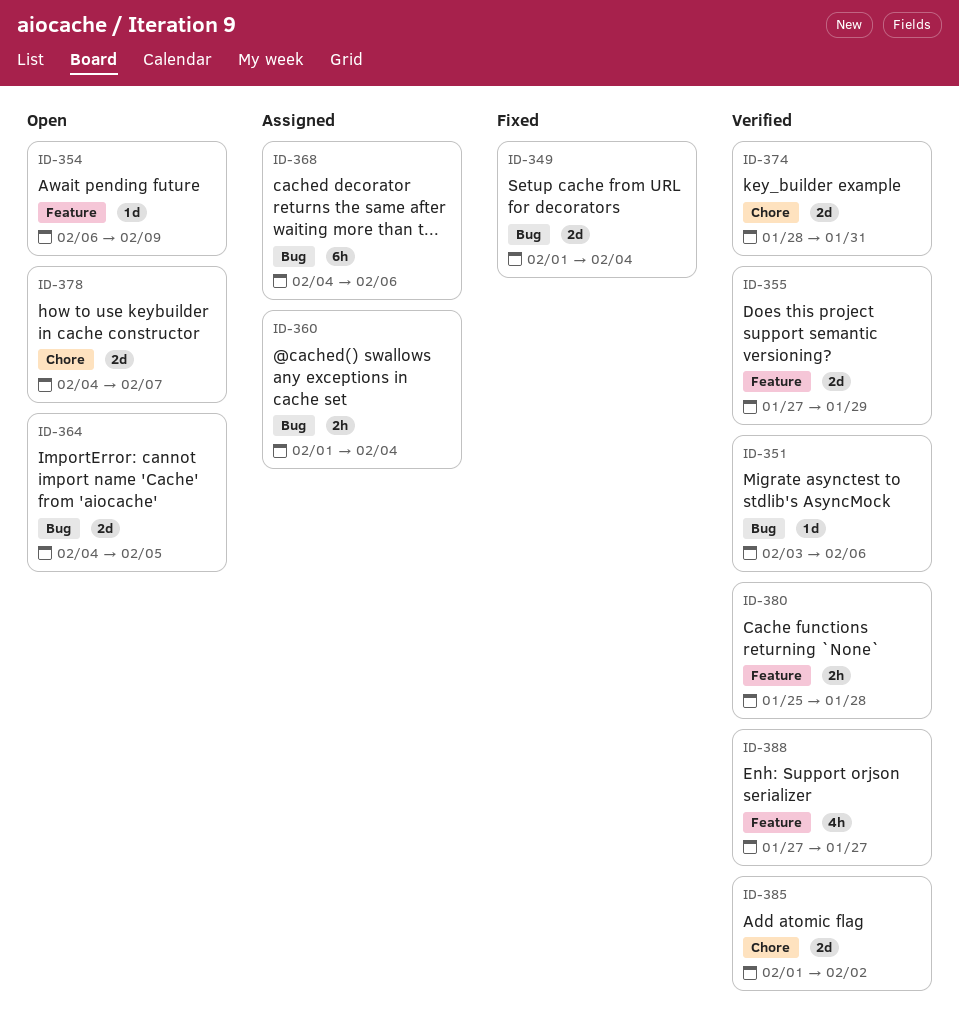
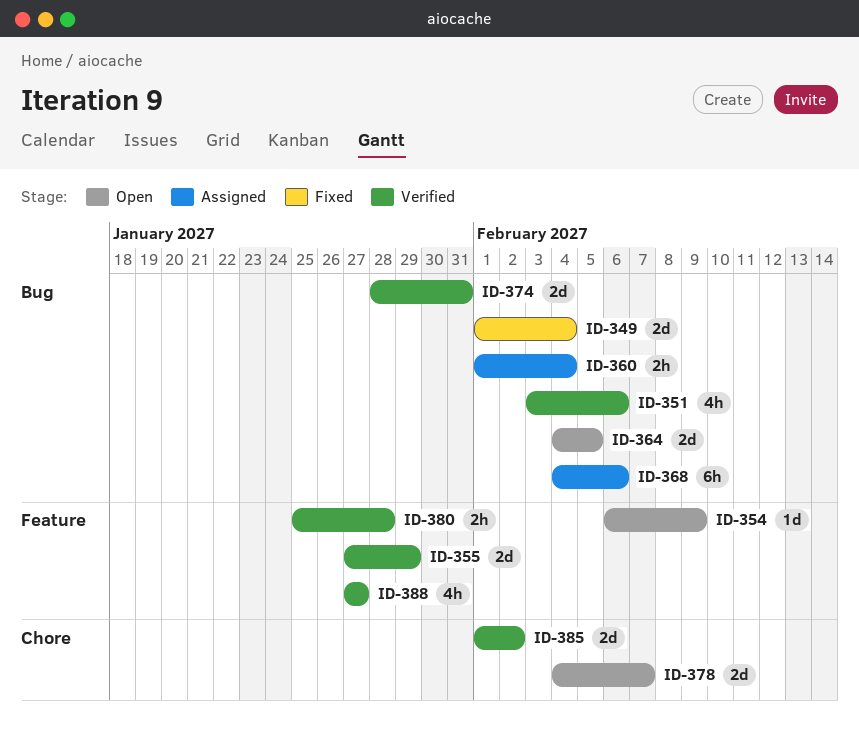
ID-351, estimate: 1d -> 4h
ID-374, label: Chore -> Bug

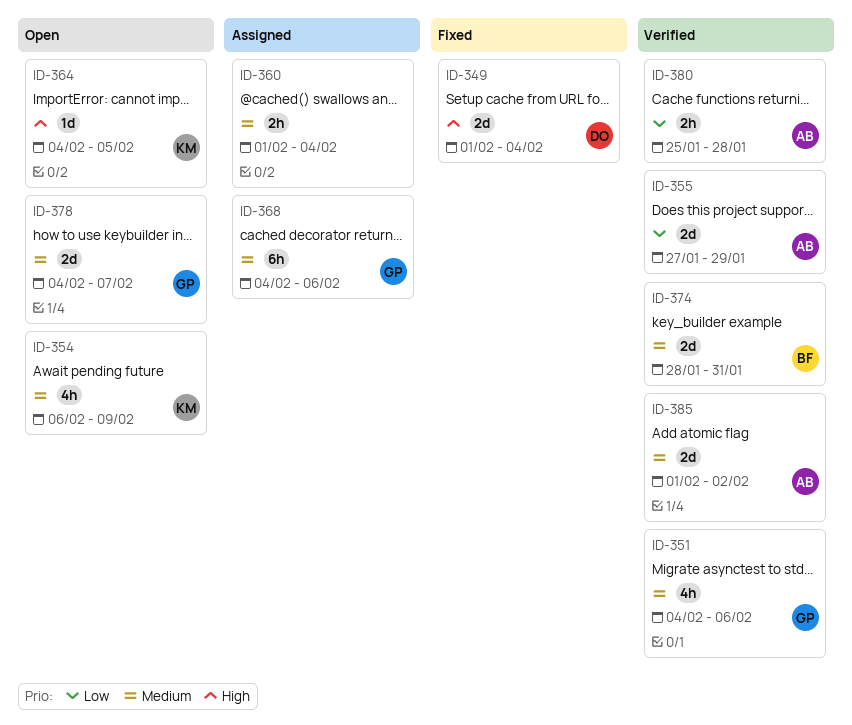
ID-351, start: Feb 3 -> Feb 4
ID-354, estimate: 1d -> 4h
ID-364, estimate: 2d -> 1d
ID-388: present -> none

